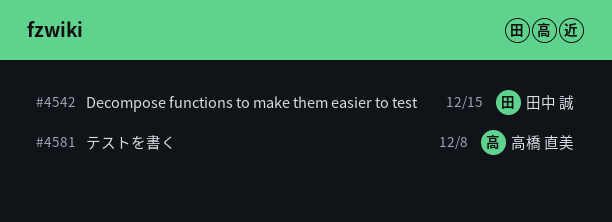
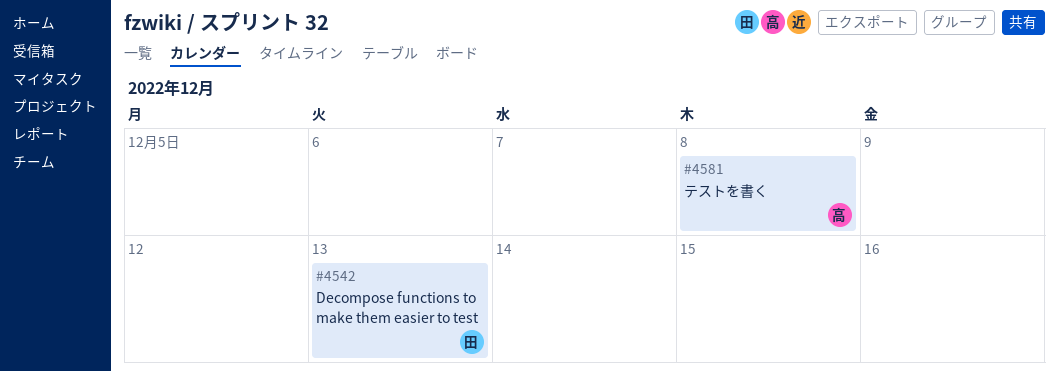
#4542, due: Dec 15 -> Dec 13

